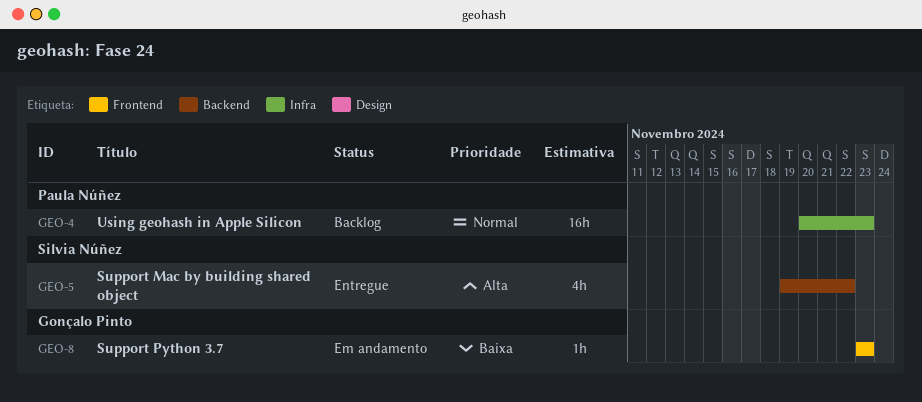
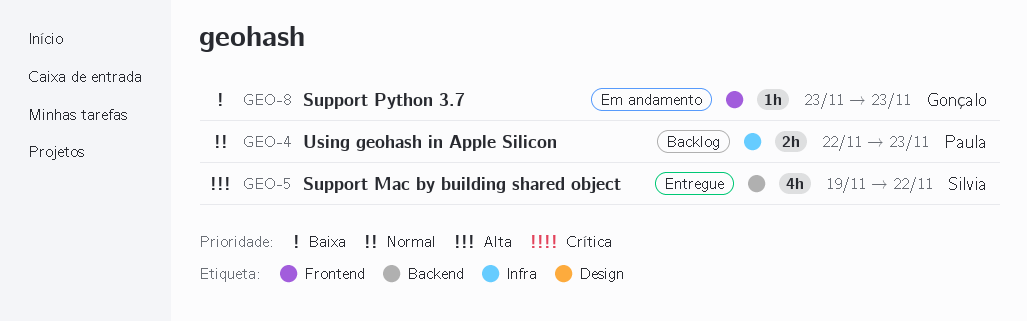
GEO-4, estimate: 16h -> 2h
GEO-4, start: Nov 20 -> Nov 22

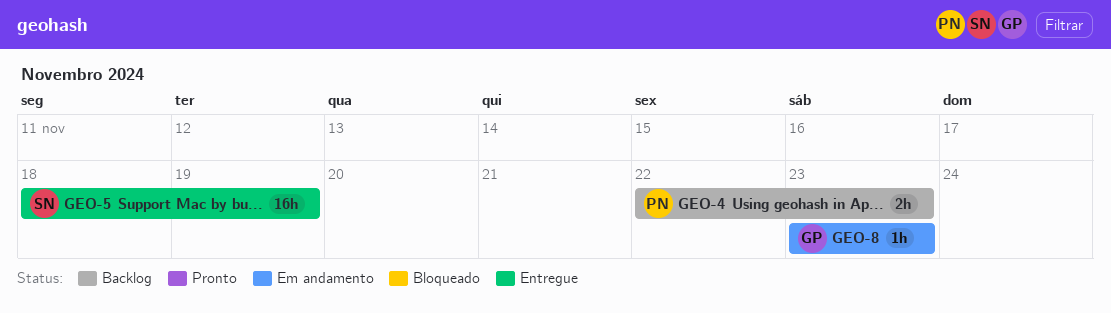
GEO-5, estimate: 4h -> 16h
GEO-5, start: Nov 19 -> Nov 18
GEO-5, due: Nov 22 -> Nov 19

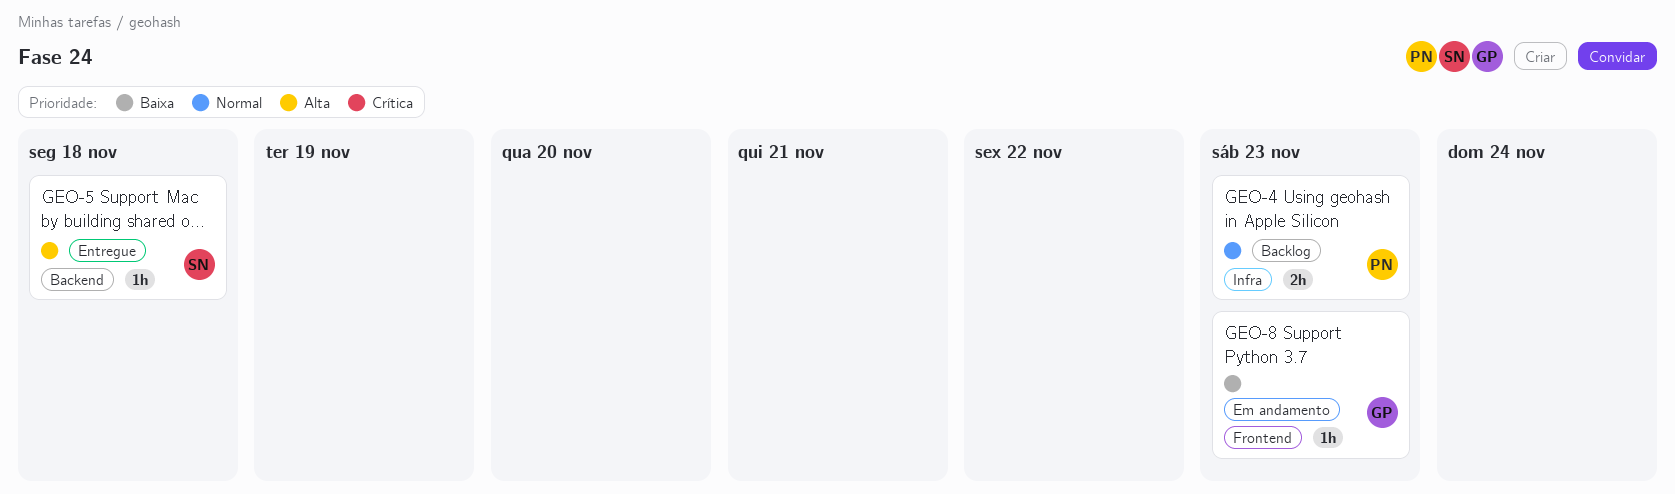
GEO-5, estimate: 16h -> 1h
GEO-5, due: Nov 19 -> Nov 18

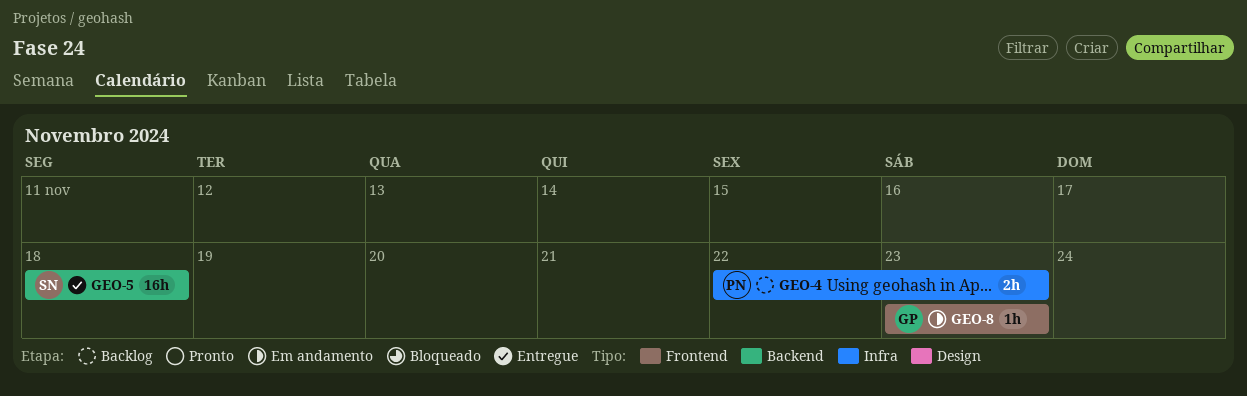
GEO-5, estimate: 1h -> 16h

